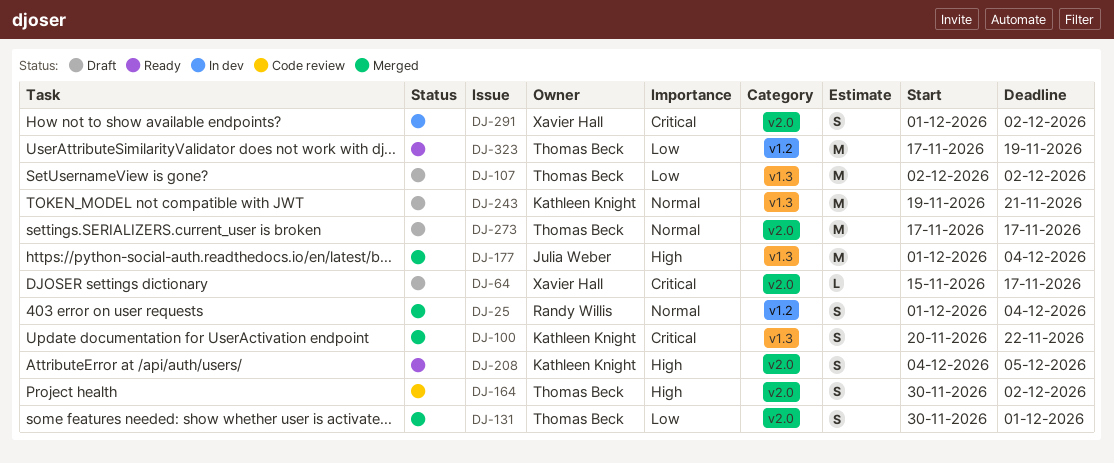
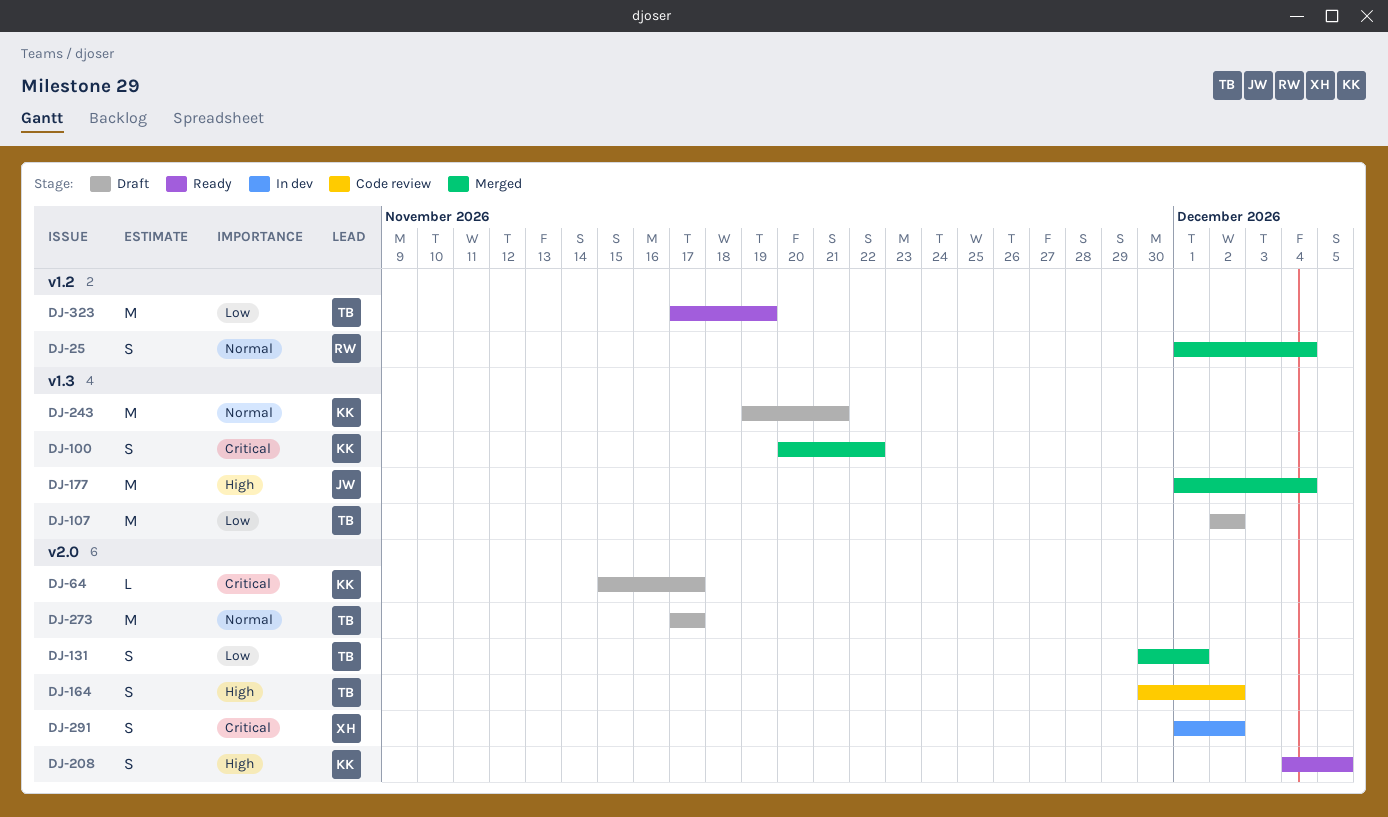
DJ-64, owner: Xavier Hall -> Kathleen Knight

